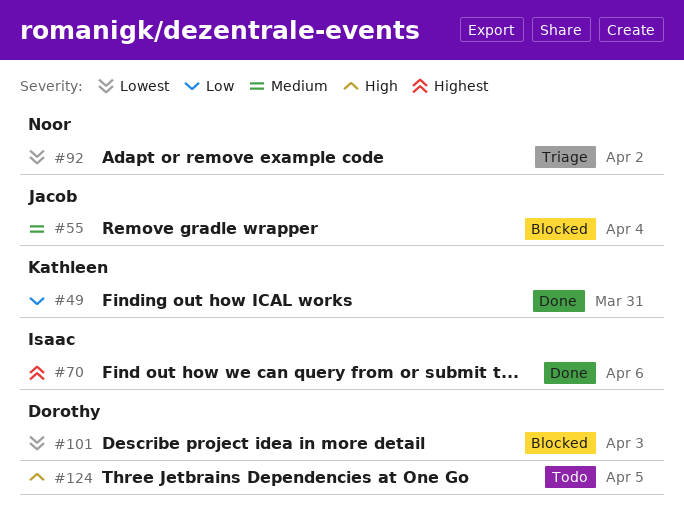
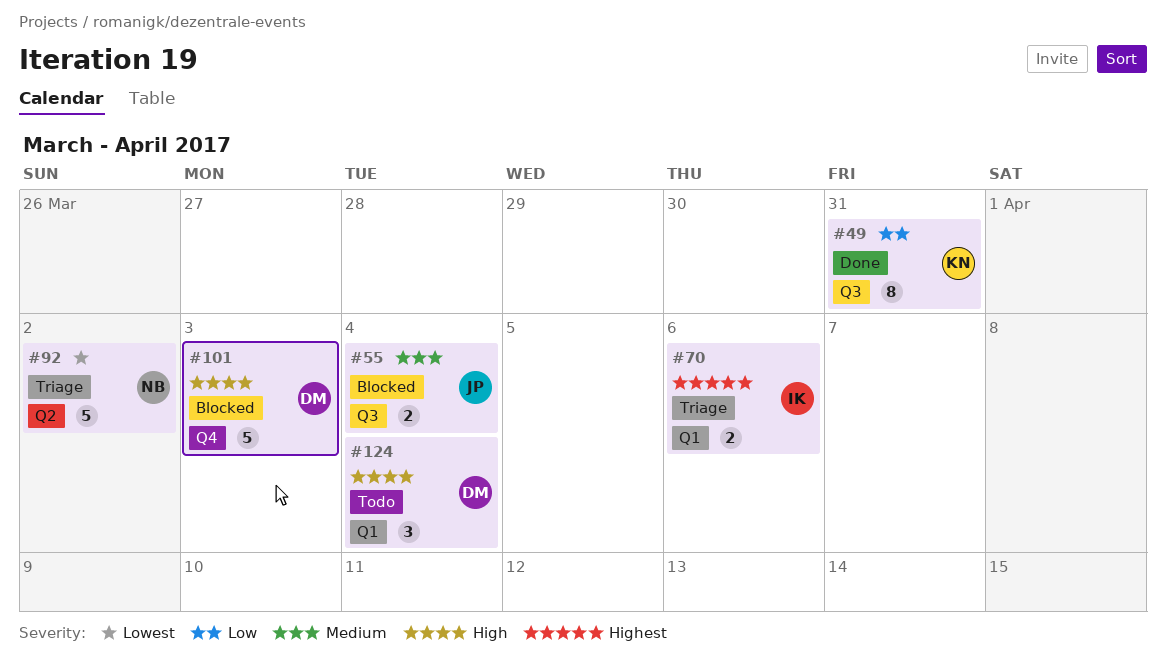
#70, status: Done -> Triage
#101, priority: Lowest -> High
#124, due: Apr 5 -> Apr 4

